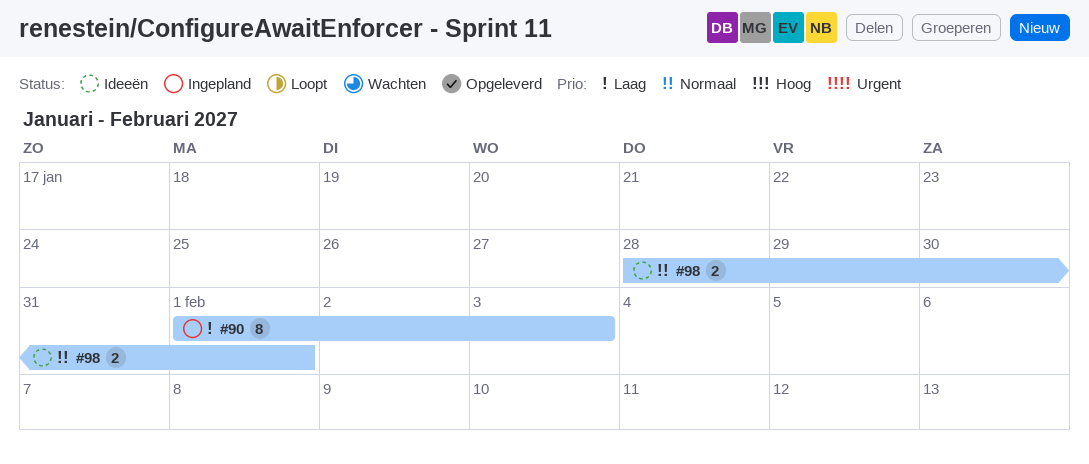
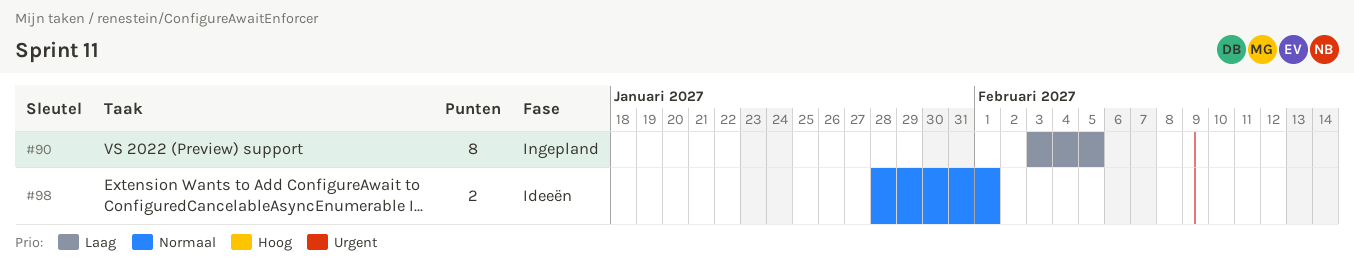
#90, start: Feb 1 -> Feb 3
#90, due: Feb 3 -> Feb 5

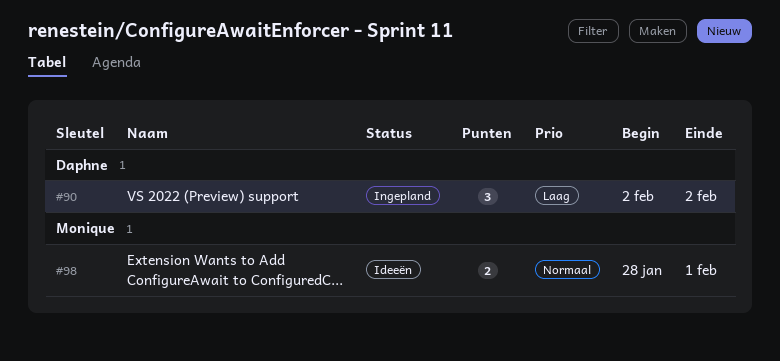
#90, estimate: 8 -> 3
#90, start: Feb 3 -> Feb 2
#90, due: Feb 5 -> Feb 2

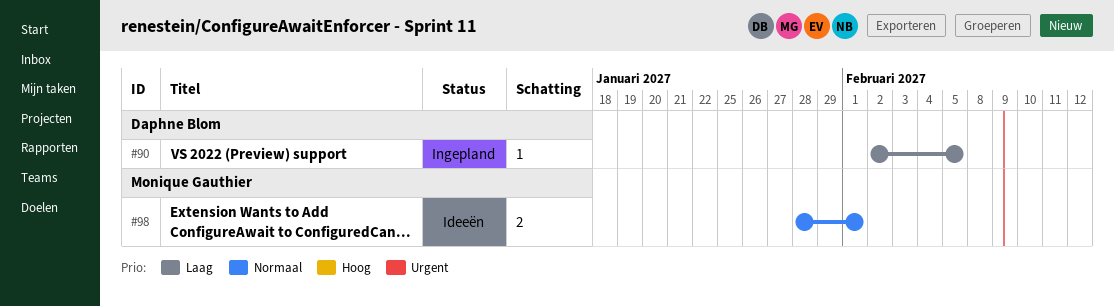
#90, estimate: 3 -> 1
#90, due: Feb 2 -> Feb 5

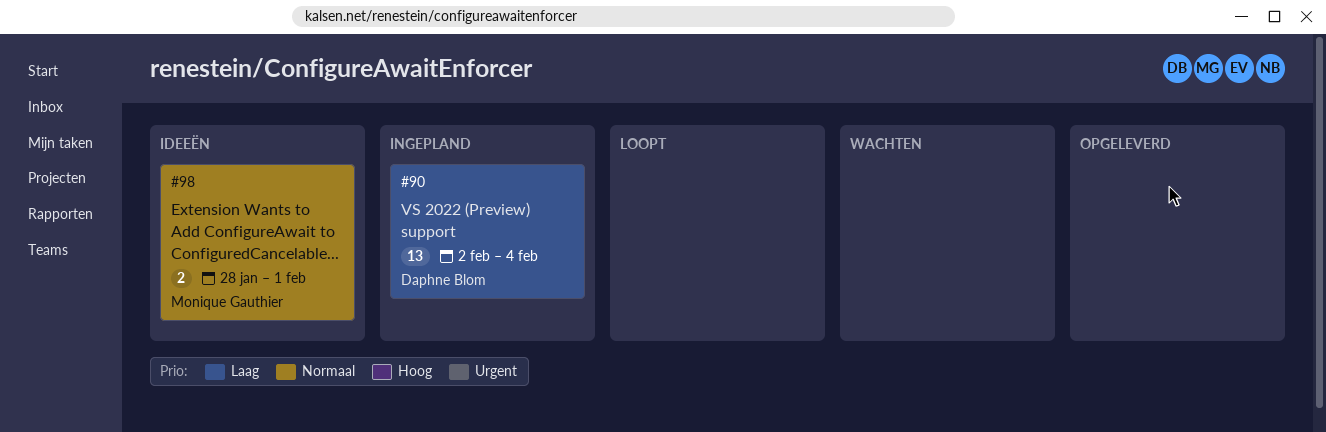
#90, estimate: 1 -> 13
#90, due: Feb 5 -> Feb 4

